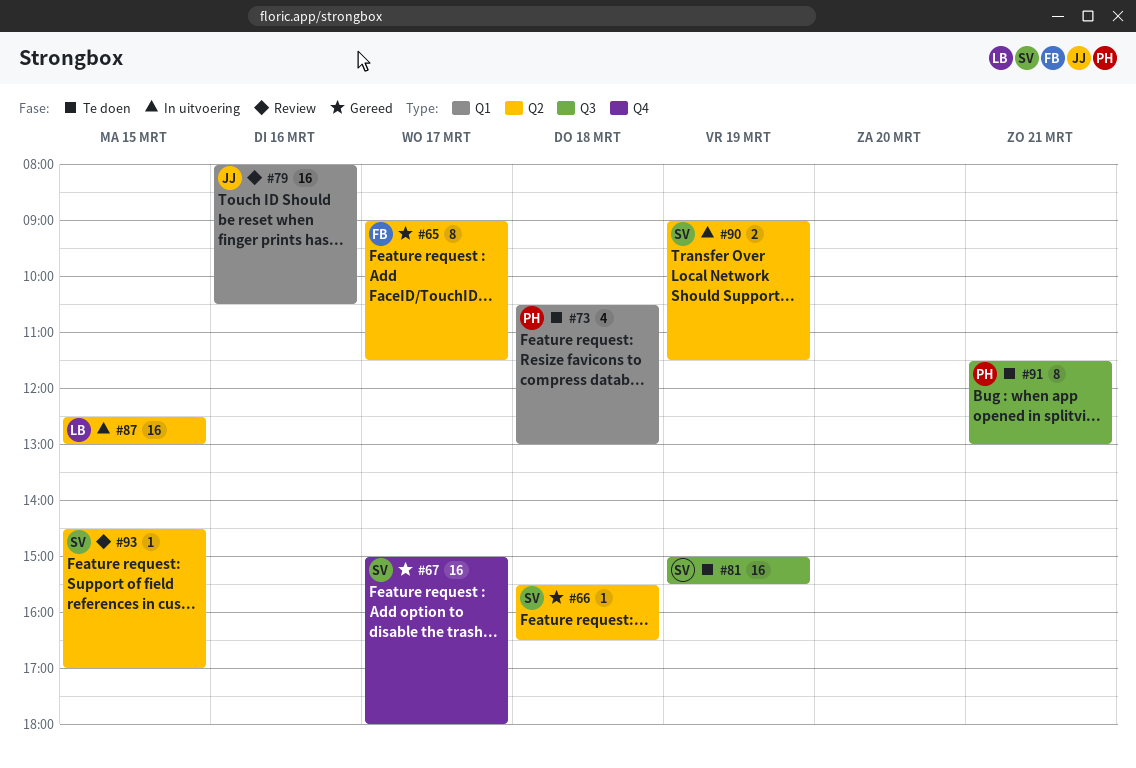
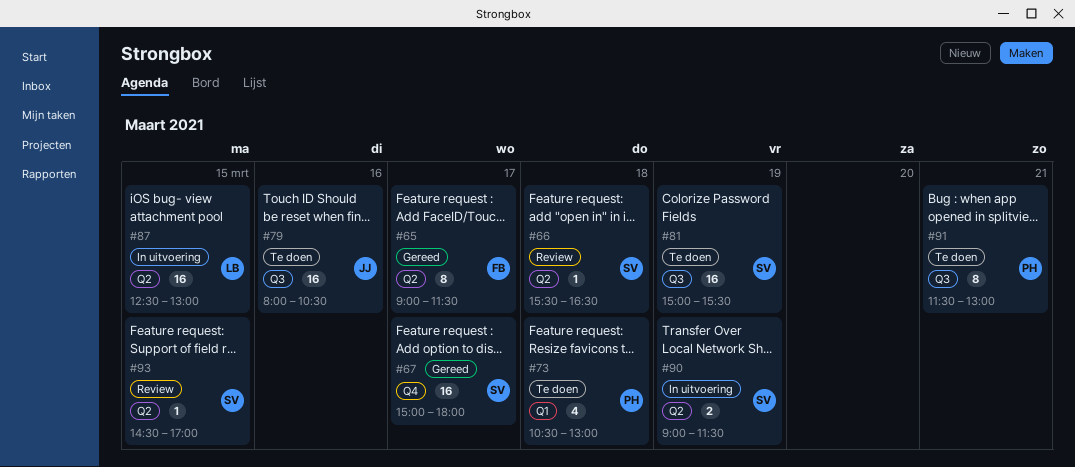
#66, status: Gereed -> Review
#79, status: Review -> Te doen
#79, label: Q1 -> Q3

